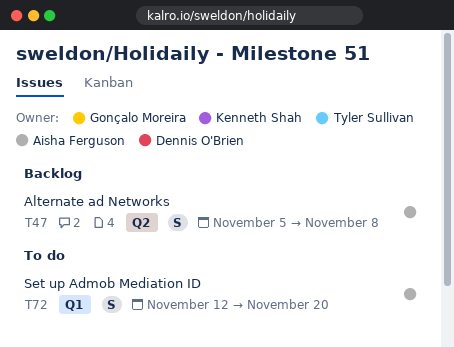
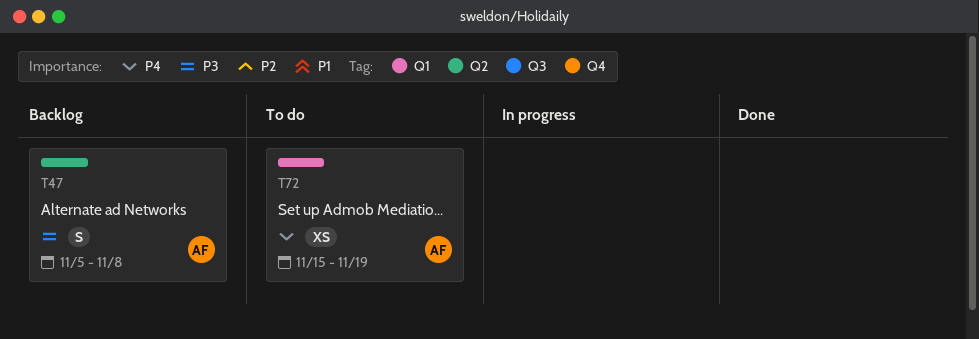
T72, estimate: S -> XS
T72, start: Nov 12 -> Nov 15
T72, due: Nov 20 -> Nov 19

